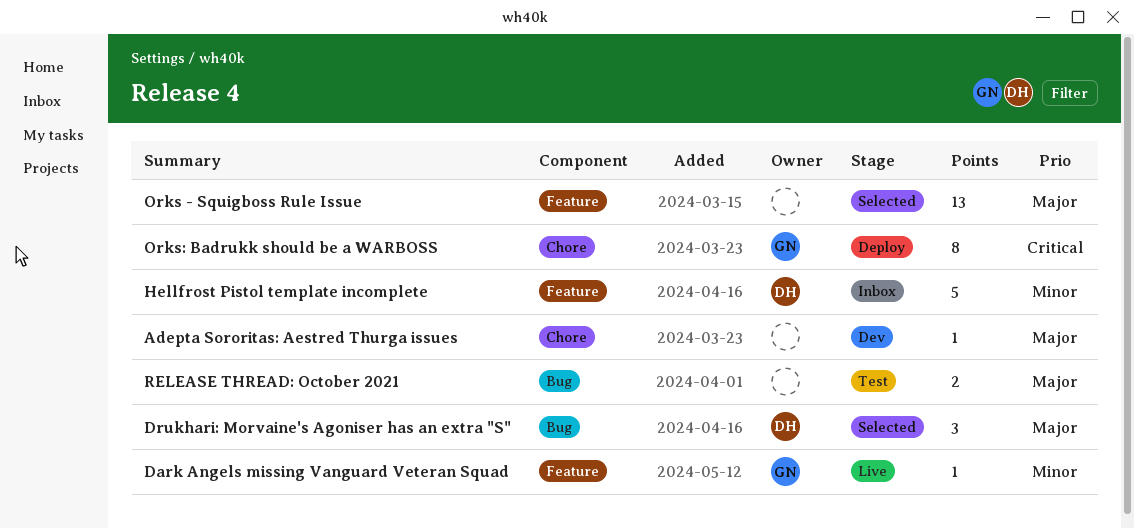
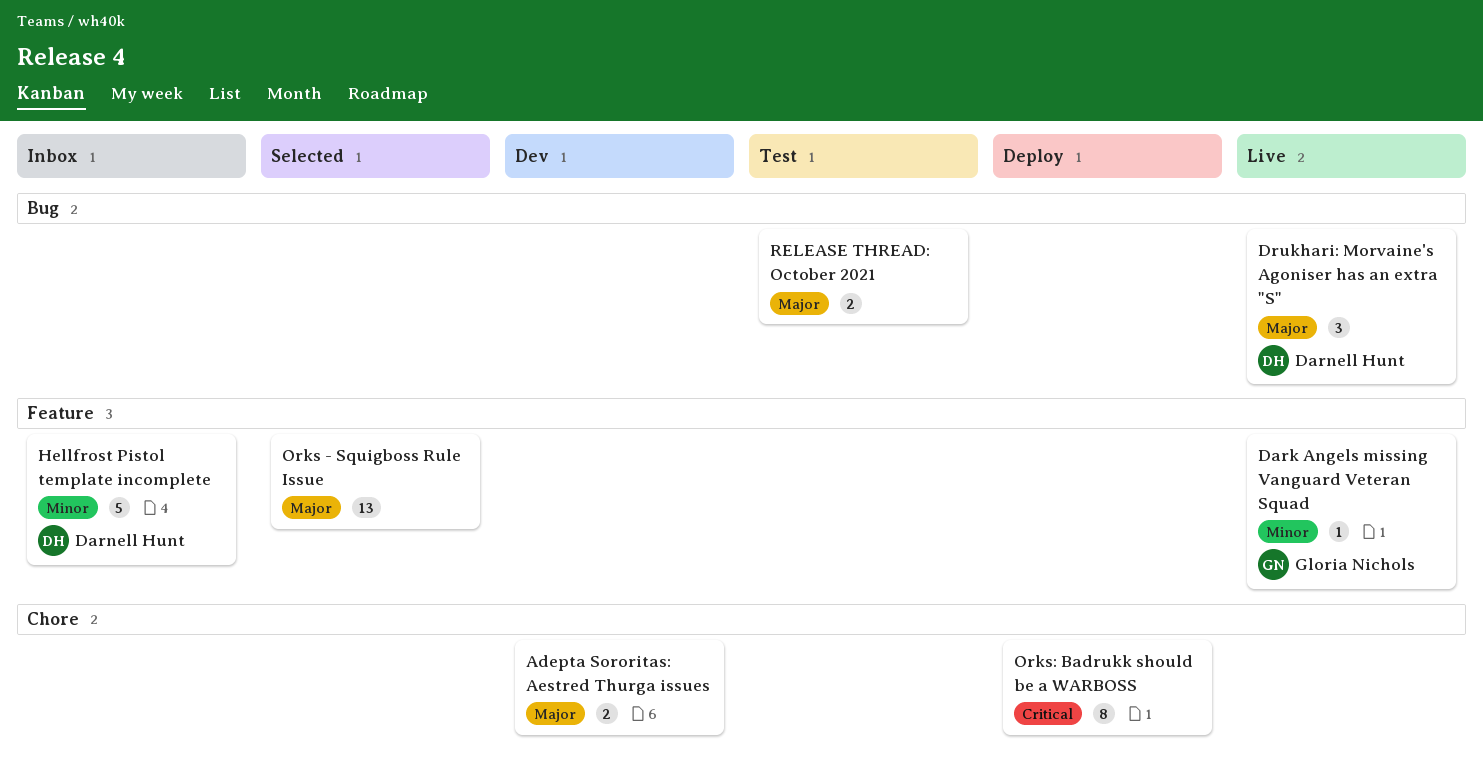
Adepta Sororitas: Aestred Thurga issues, estimate: 1 -> 2
Drukhari: Morvaine's Agoniser has an extra "S", status: Selected -> Live
Orks: Badrukk should be a WARBOSS, owner: Gloria Nichols -> none

